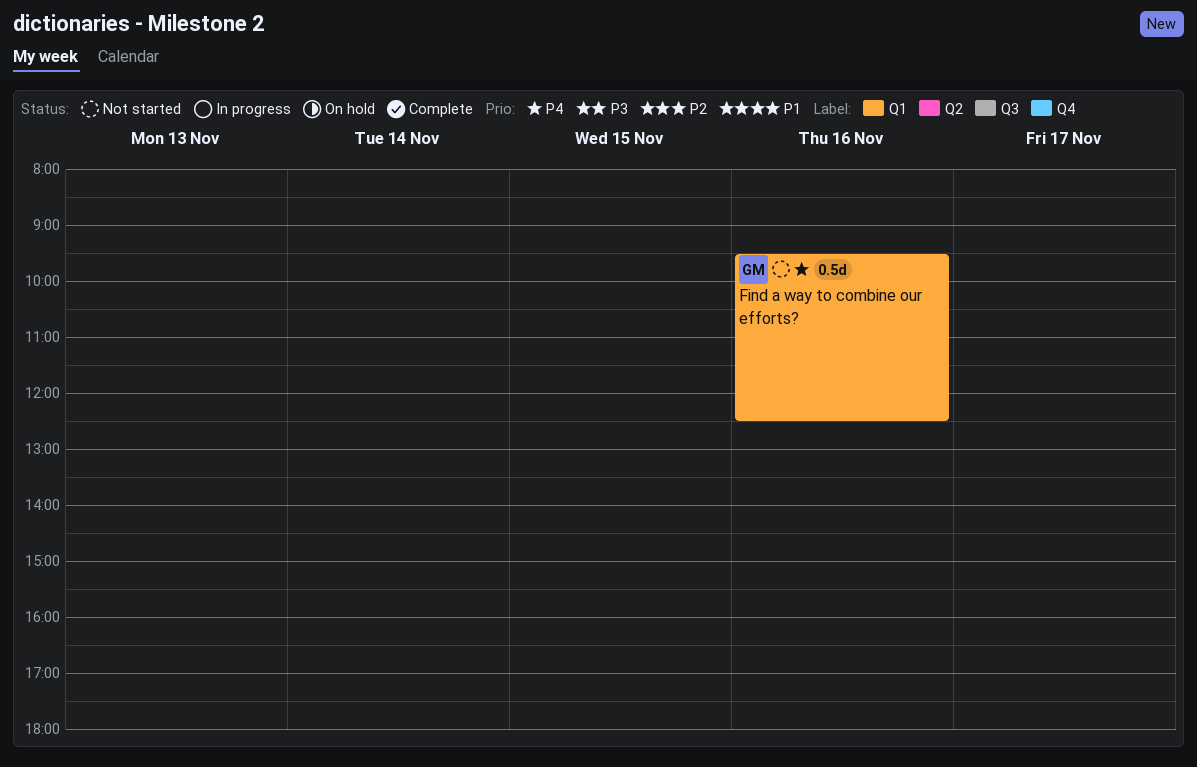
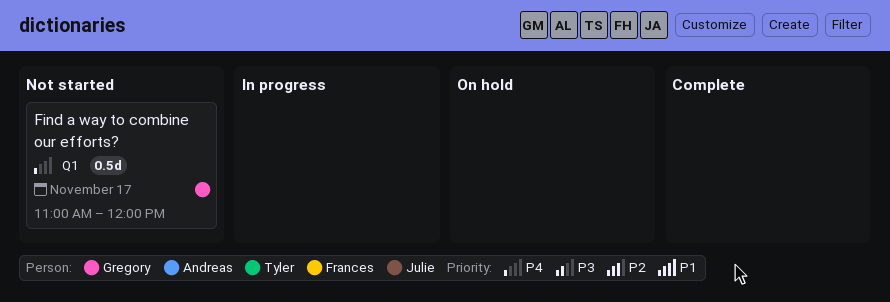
Find a way to combine our efforts?, day: Nov 16 -> Nov 17
Find a way to combine our efforts?, begins: 09:30 -> 11:00
Find a way to combine our efforts?, ends: 12:30 -> 12:00

